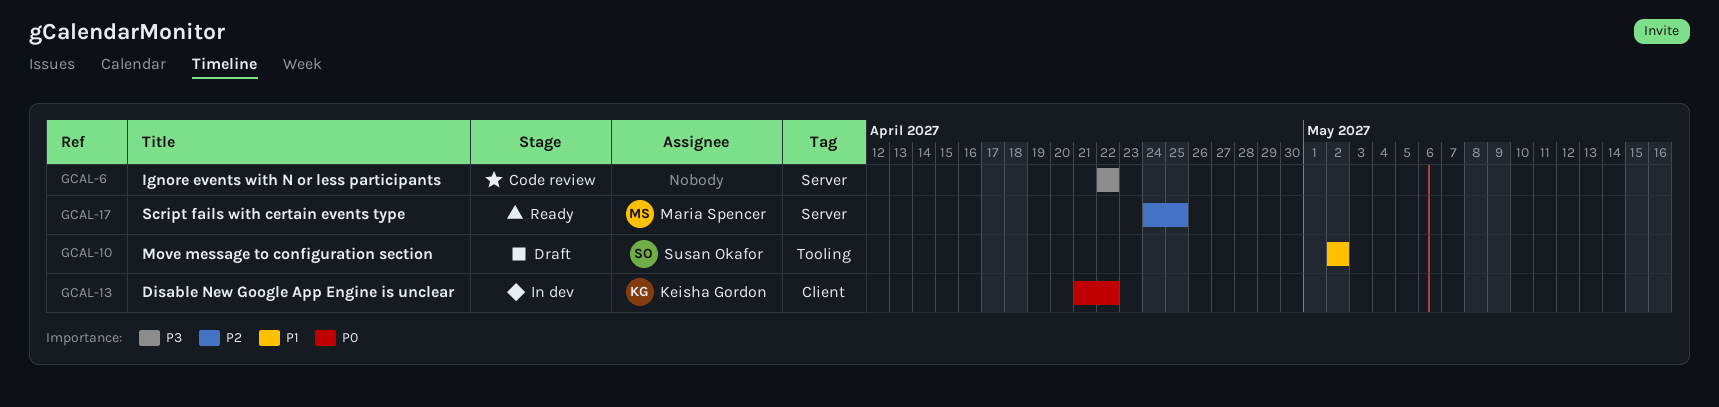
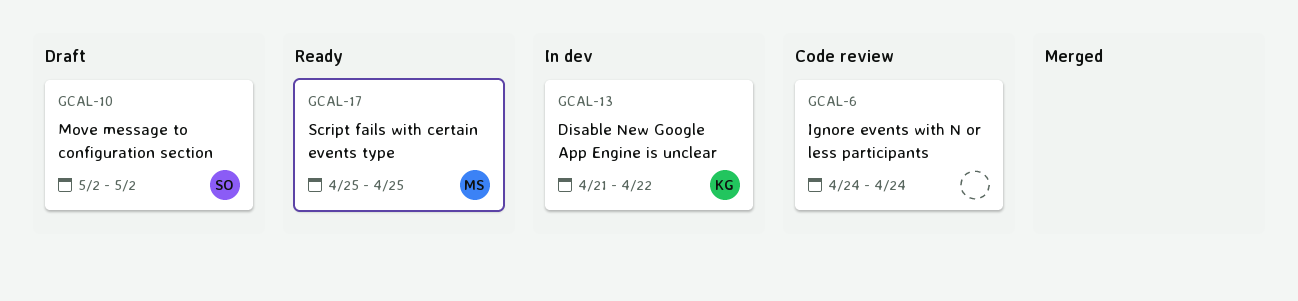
GCAL-6, start: Apr 22 -> Apr 24
GCAL-6, due: Apr 22 -> Apr 24
GCAL-17, start: Apr 24 -> Apr 25

